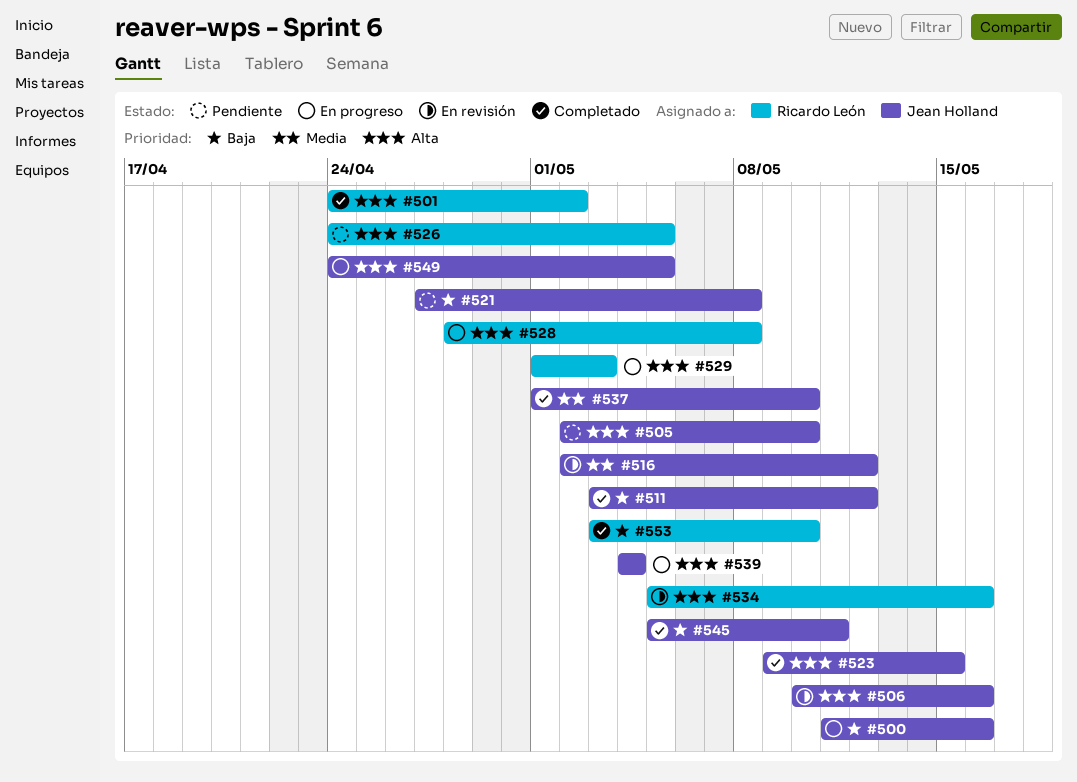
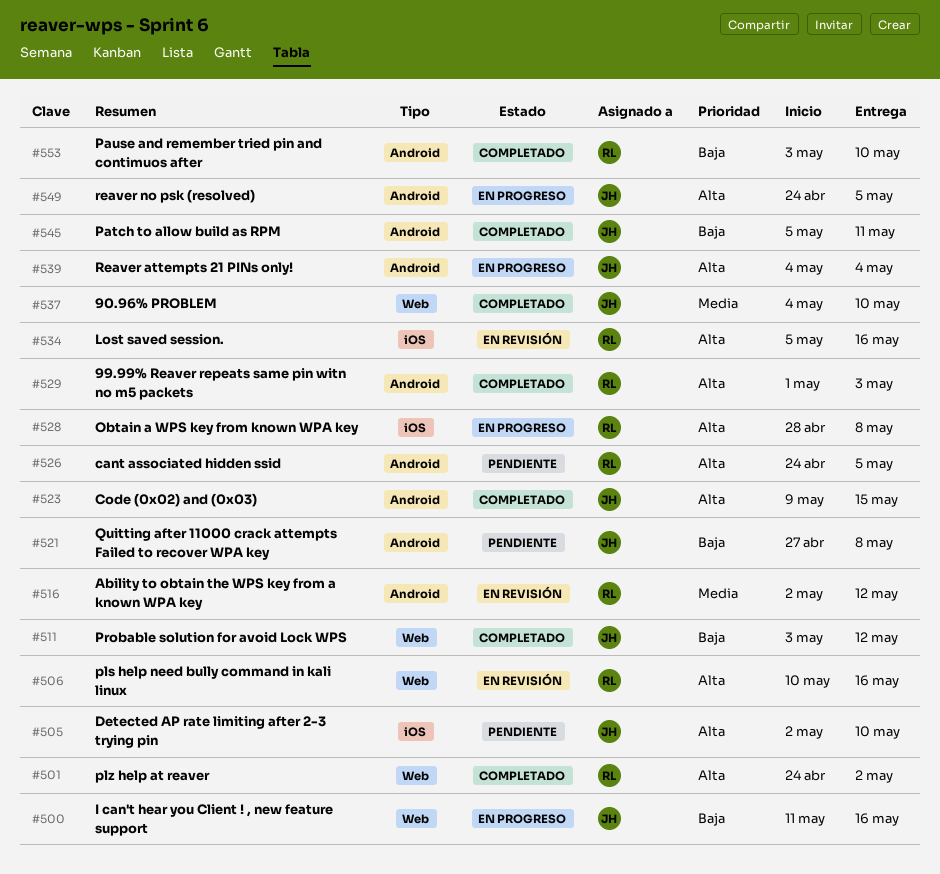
#506, owner: Jean Holland -> Ricardo León
#516, owner: Jean Holland -> Ricardo León
#529, status: En progreso -> Completado
#537, start: May 1 -> May 4

